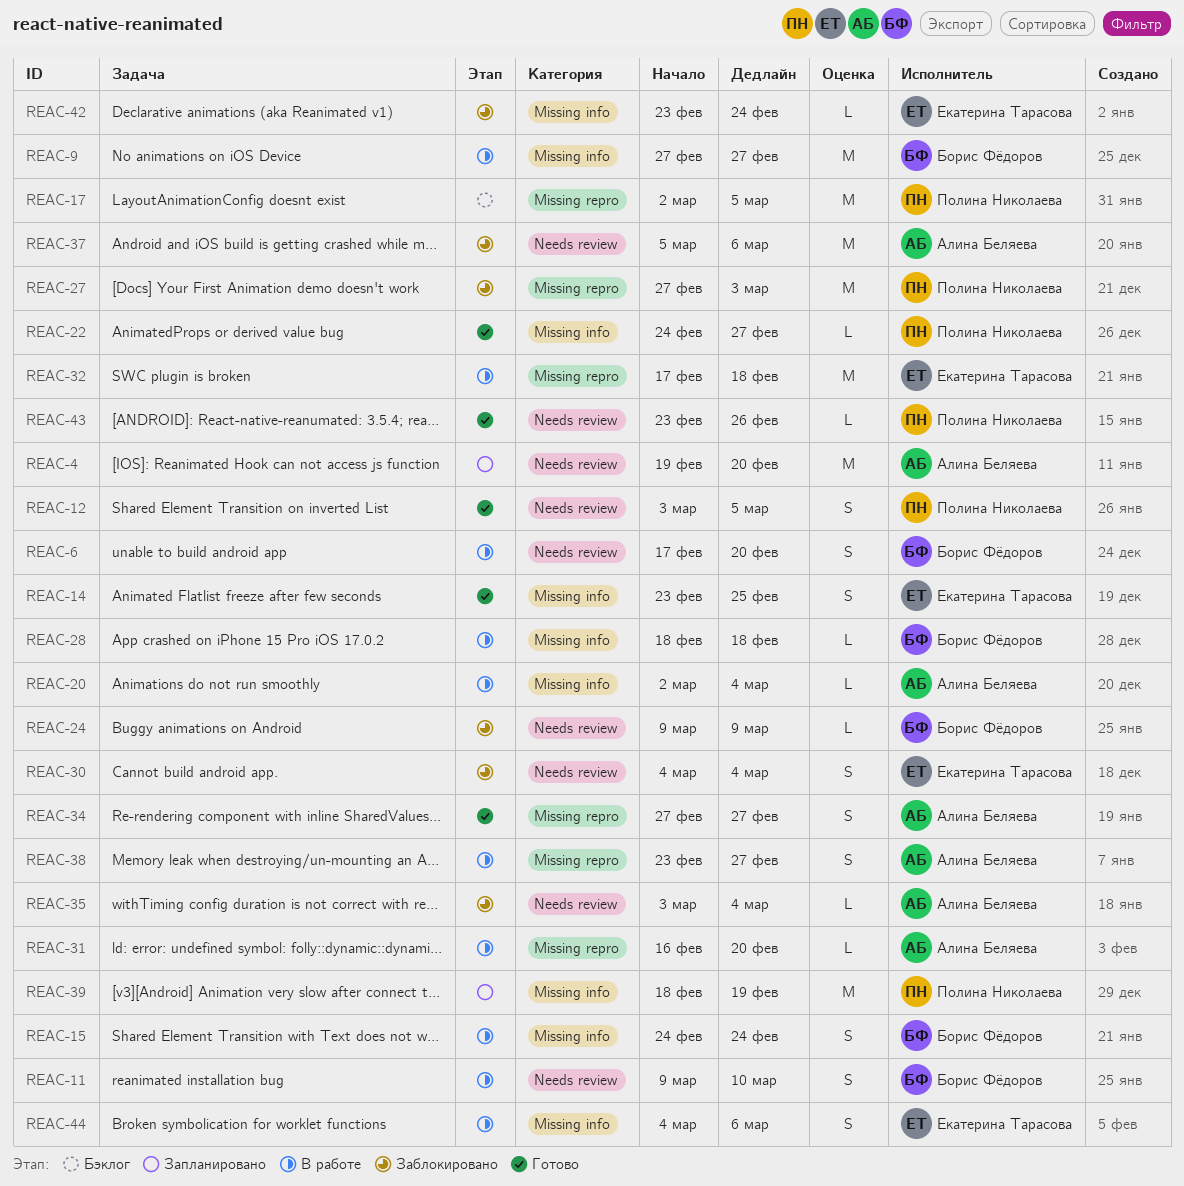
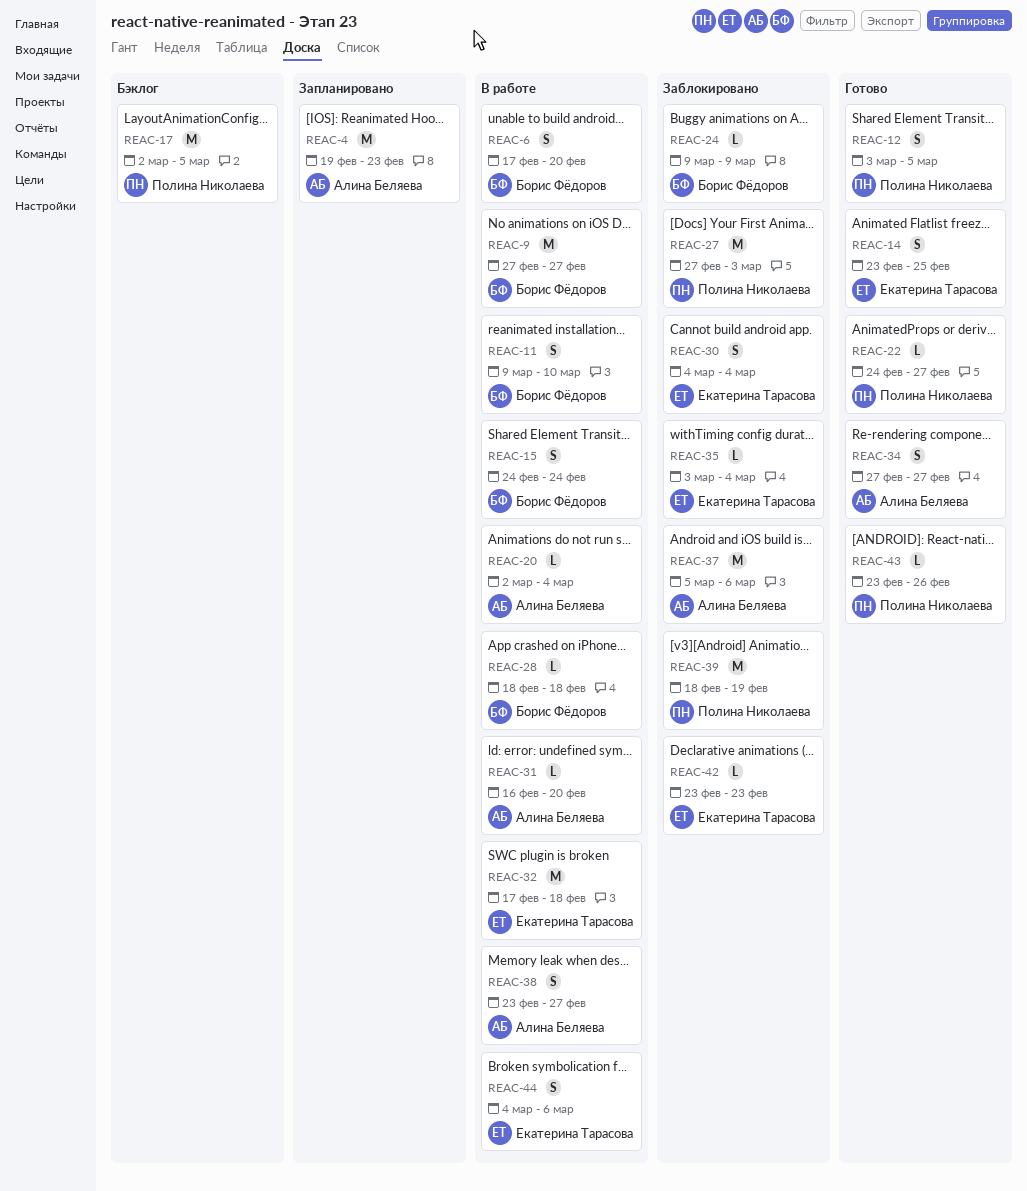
REAC-4, due: Feb 20 -> Feb 23
REAC-35, owner: Алина Беляева -> Екатерина Тарасова
REAC-39, status: Запланировано -> Заблокировано
REAC-42, due: Feb 24 -> Feb 23

